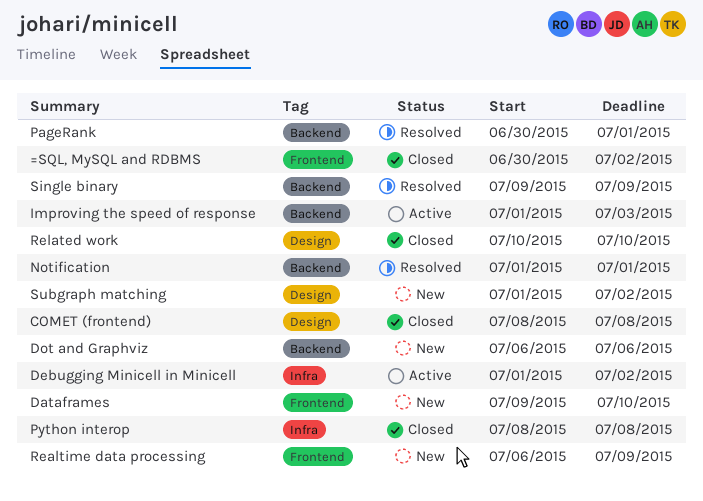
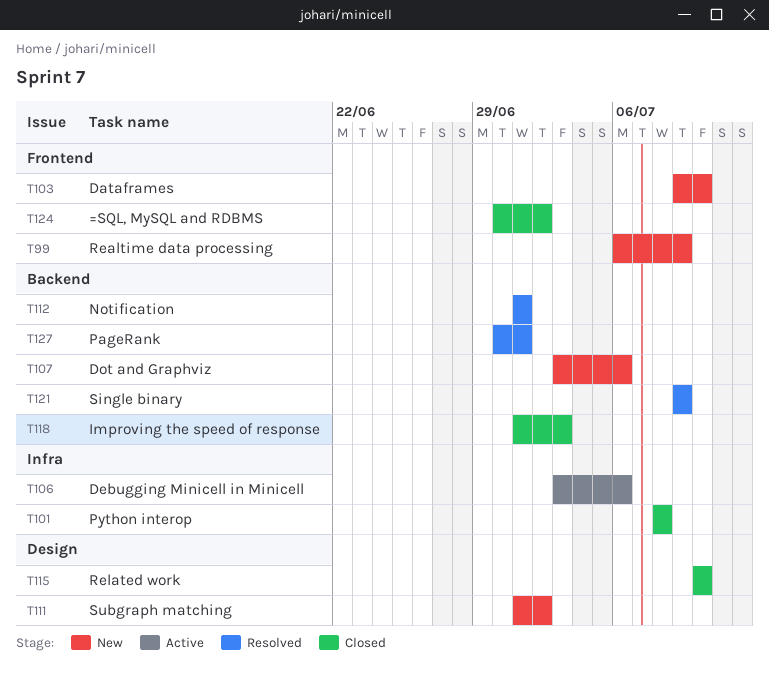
COMET (frontend): present -> none
Debugging Minicell in Minicell, start: Jul 1 -> Jul 3
Debugging Minicell in Minicell, due: Jul 2 -> Jul 6
Dot and Graphviz, start: Jul 6 -> Jul 3
Improving the speed of response, status: Active -> Closed

